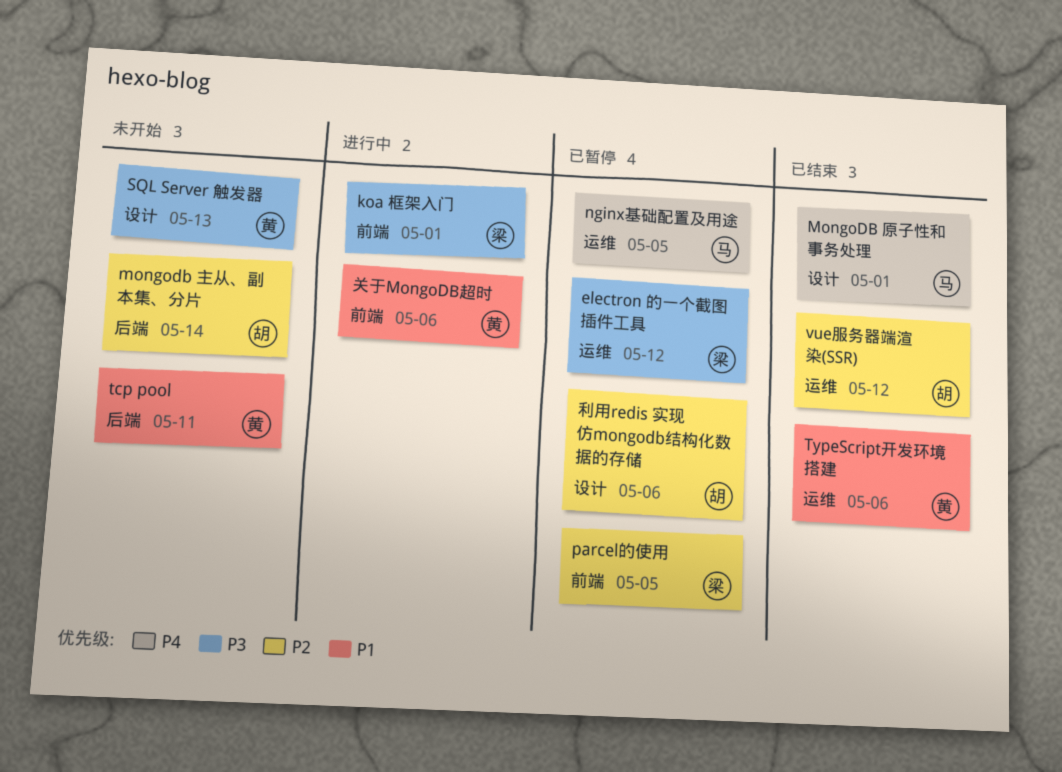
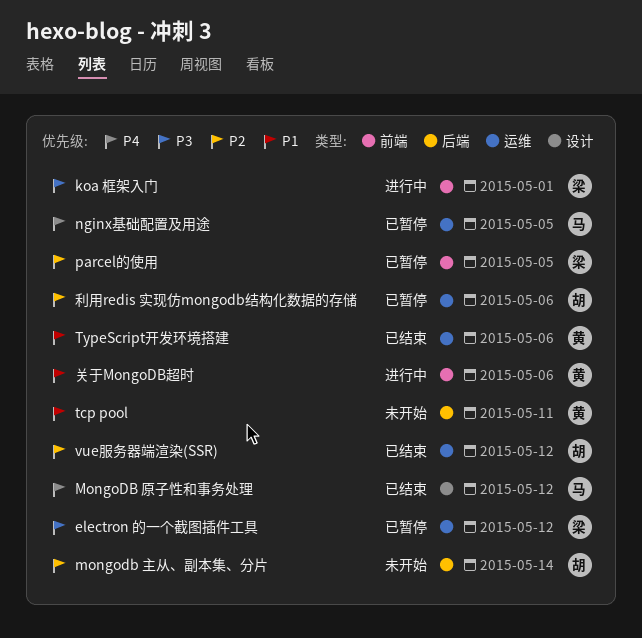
MongoDB 原子性和事务处理, due: May 1 -> May 12
SQL Server 触发器: present -> none
利用redis 实现仿mongodb结构化数据的存储, label: 设计 -> 运维

